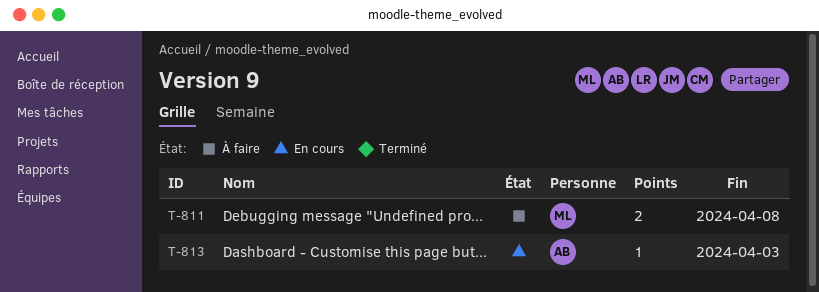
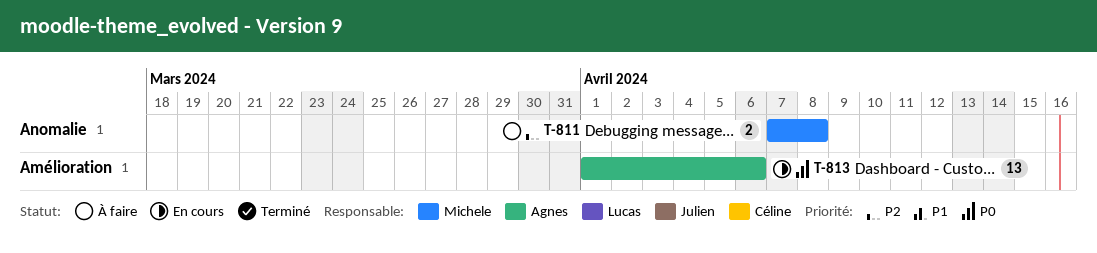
T-813, estimate: 1 -> 13
T-813, due: Apr 3 -> Apr 6

